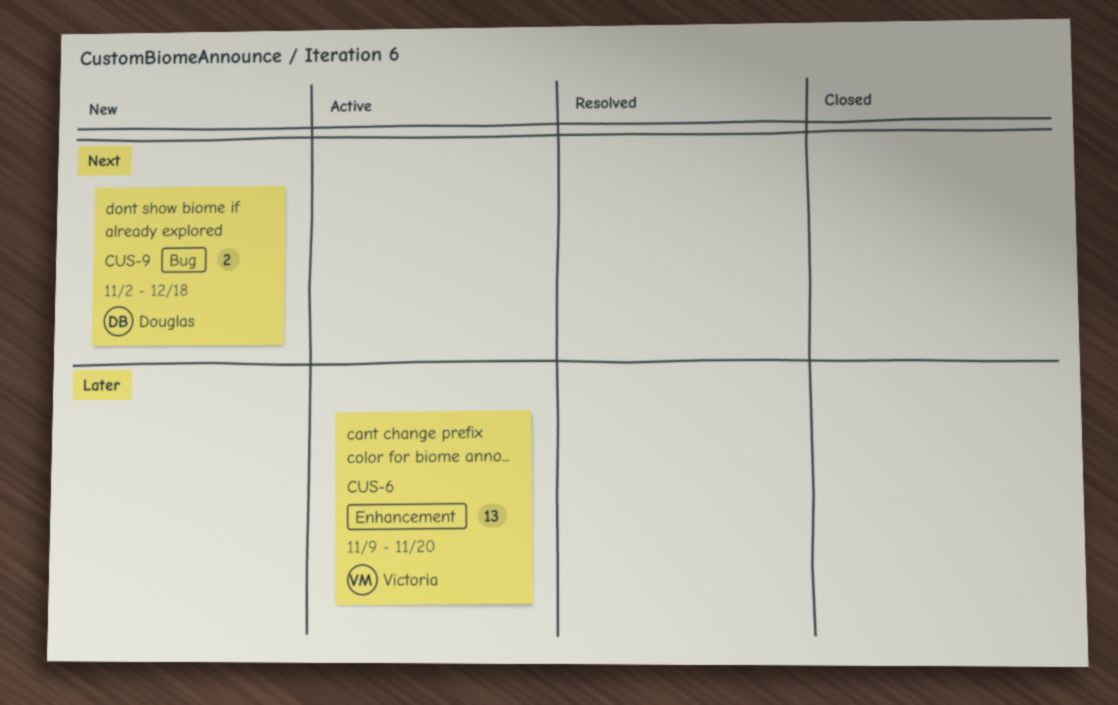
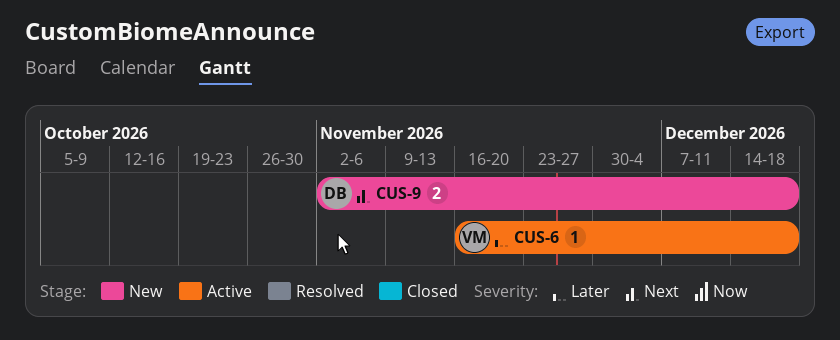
CUS-6, estimate: 13 -> 1
CUS-6, start: Nov 9 -> Nov 16
CUS-6, due: Nov 20 -> Dec 18

